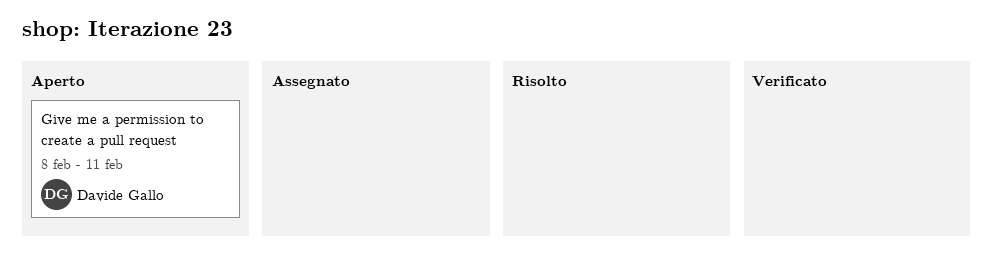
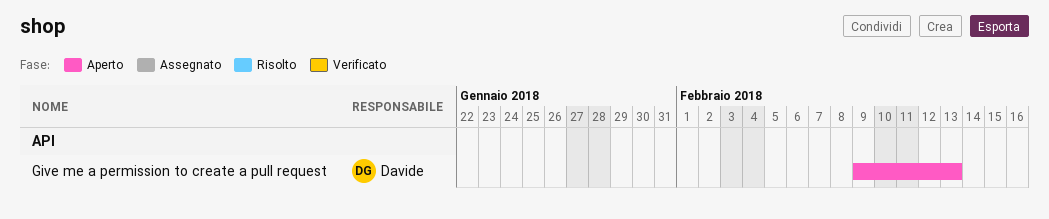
Give me a permission to create a pull request, start: Feb 8 -> Feb 9
Give me a permission to create a pull request, due: Feb 11 -> Feb 13

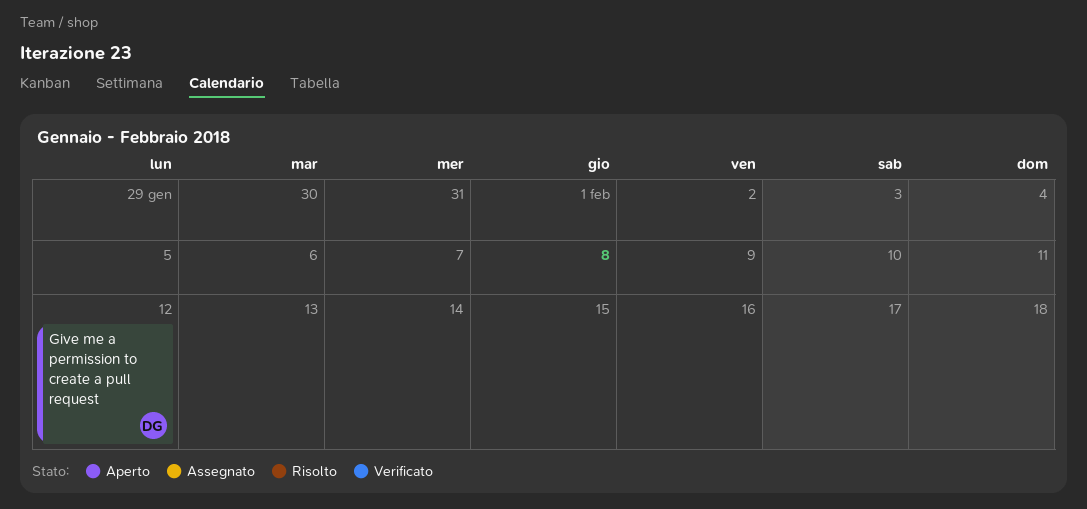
Give me a permission to create a pull request, due: Feb 13 -> Feb 12

